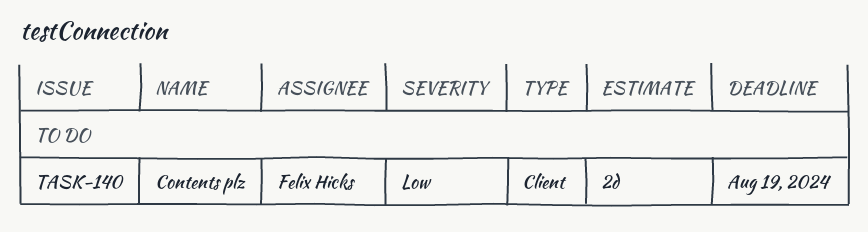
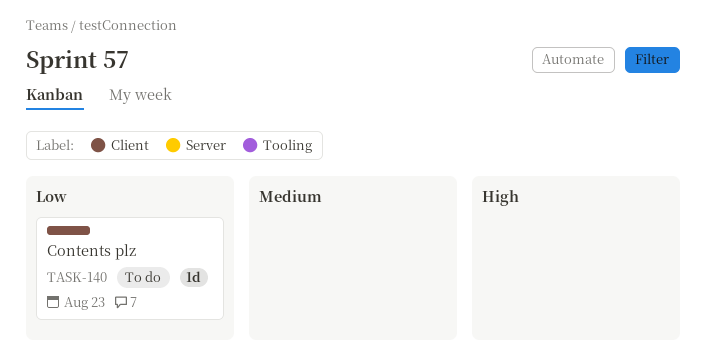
TASK-140, estimate: 2d -> 1d
TASK-140, due: Aug 19 -> Aug 23

